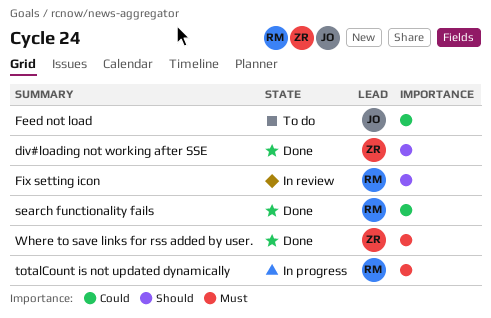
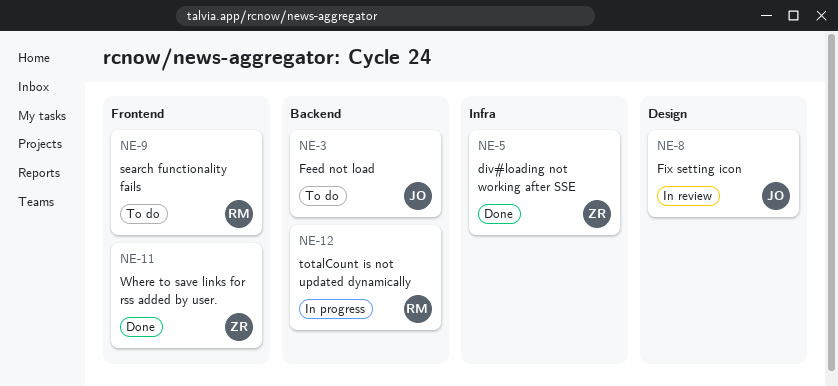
Fix setting icon, owner: RM -> JO
search functionality fails, status: Done -> To do

